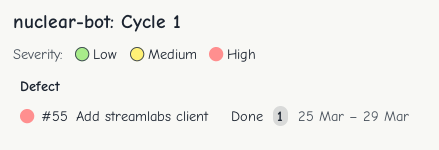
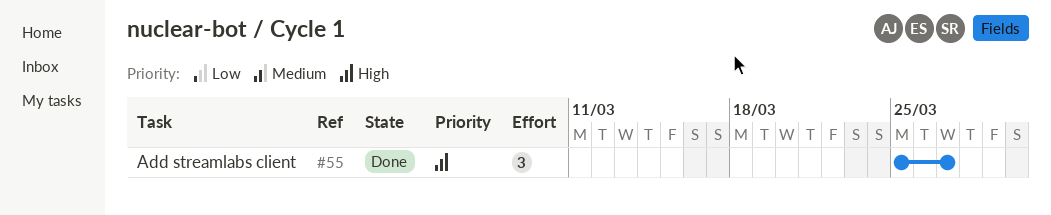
#55, estimate: 1 -> 3
#55, due: Mar 29 -> Mar 27

